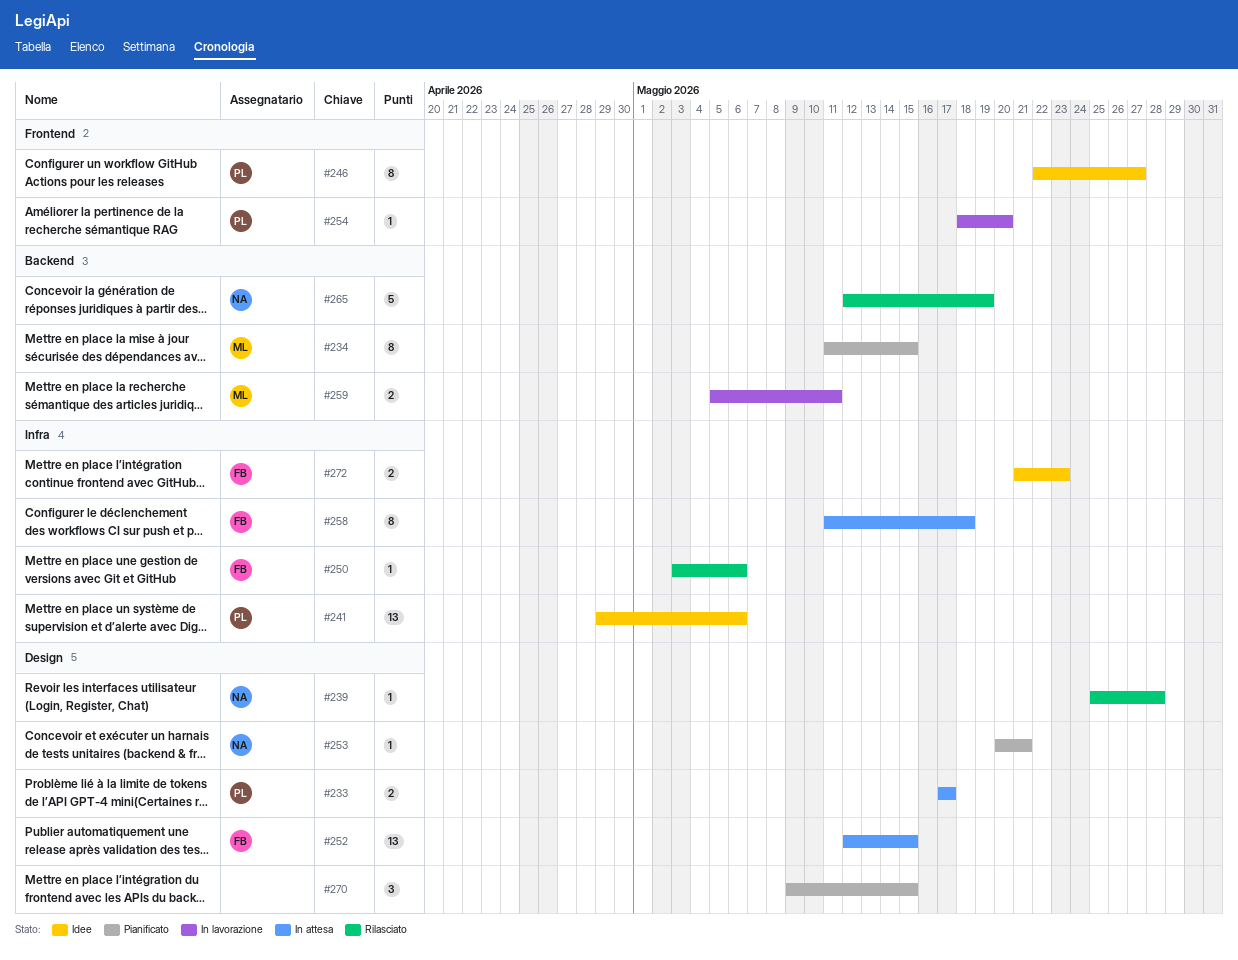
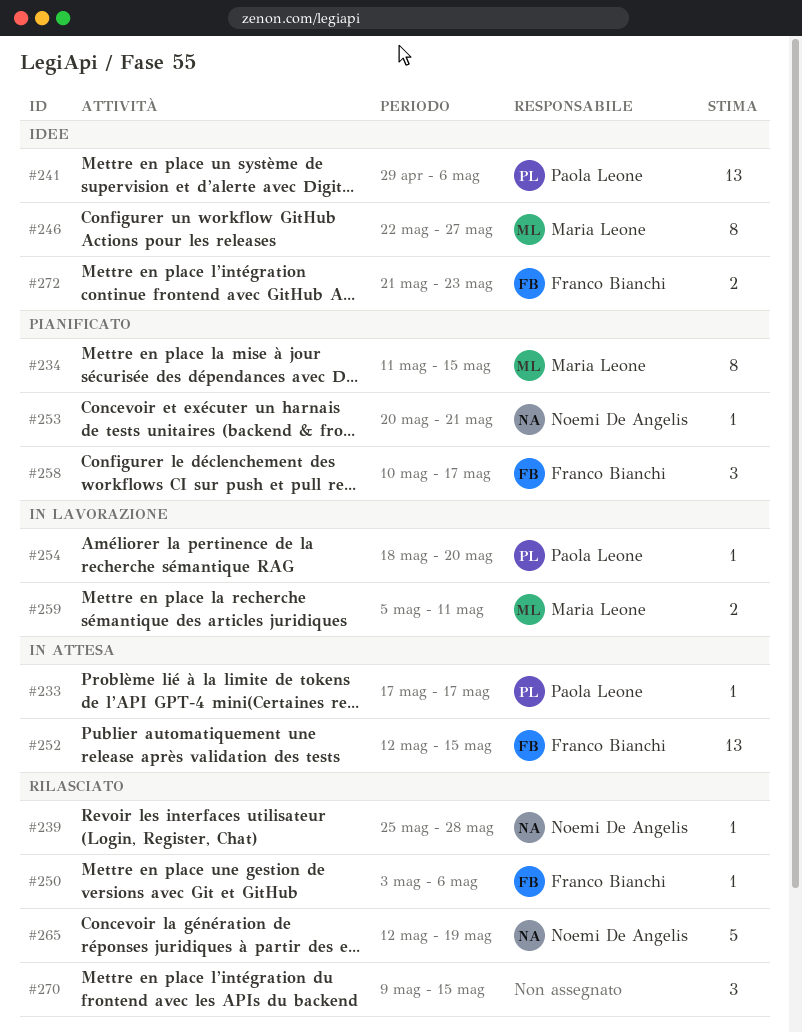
#233, estimate: 2 -> 1
#246, owner: Paola Leone -> Maria Leone
#258, status: In attesa -> Pianificato
#258, estimate: 8 -> 3
#258, start: May 11 -> May 10
#258, due: May 18 -> May 17
#270, status: Pianificato -> Rilasciato

